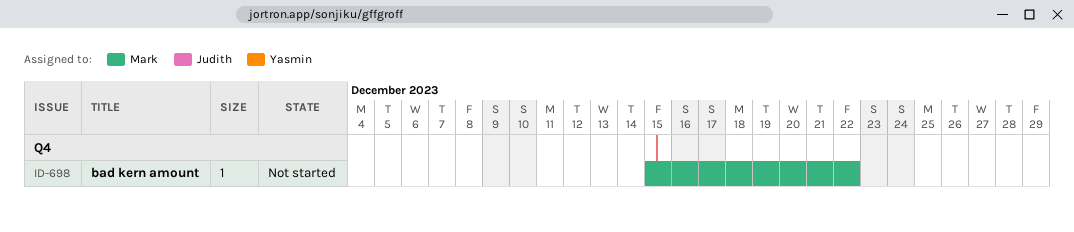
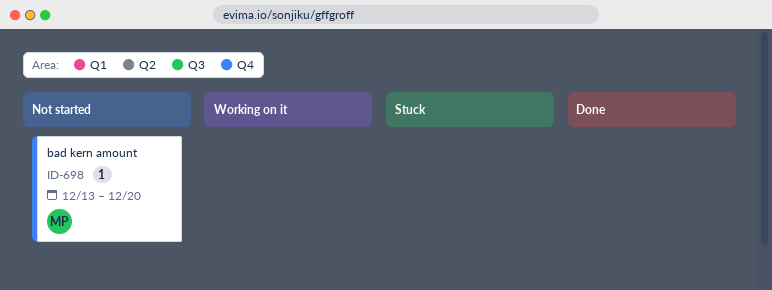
ID-698, start: Dec 15 -> Dec 13
ID-698, due: Dec 22 -> Dec 20

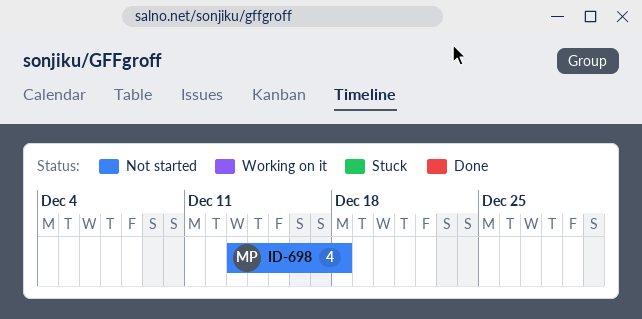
ID-698, estimate: 1 -> 4
ID-698, due: Dec 20 -> Dec 18

